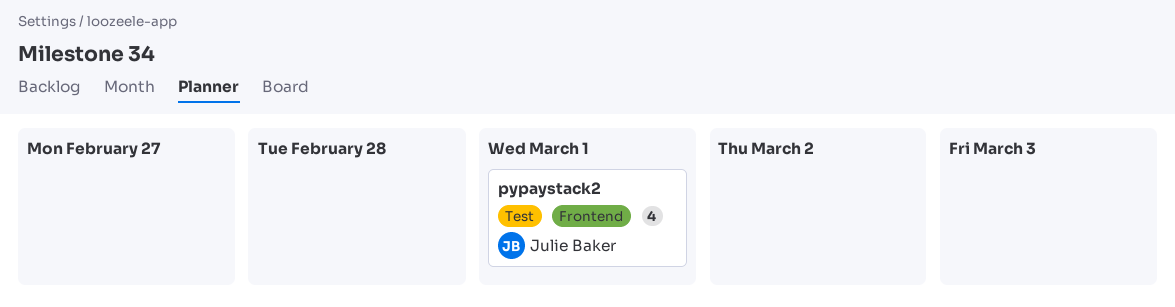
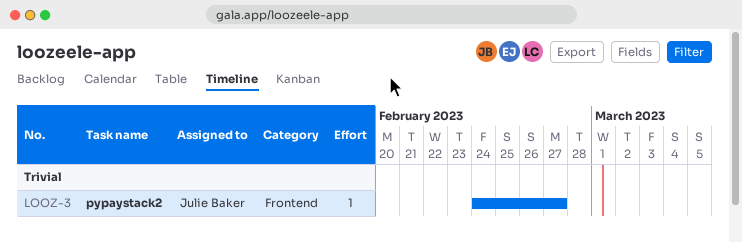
pypaystack2, estimate: 4 -> 1
pypaystack2, due: Mar 1 -> Feb 27

